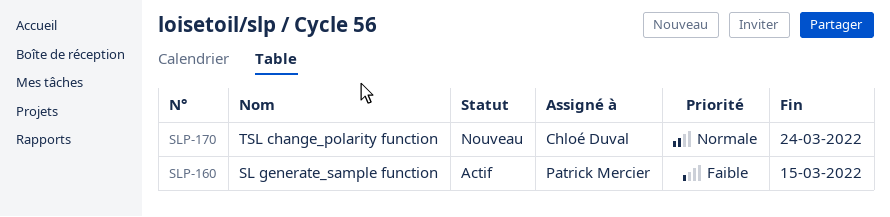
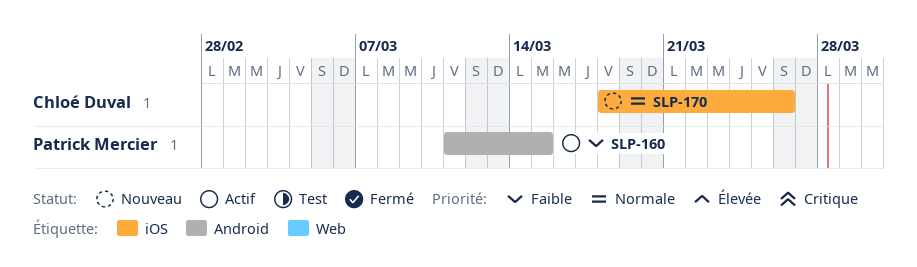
SLP-170, due: Mar 24 -> Mar 26

